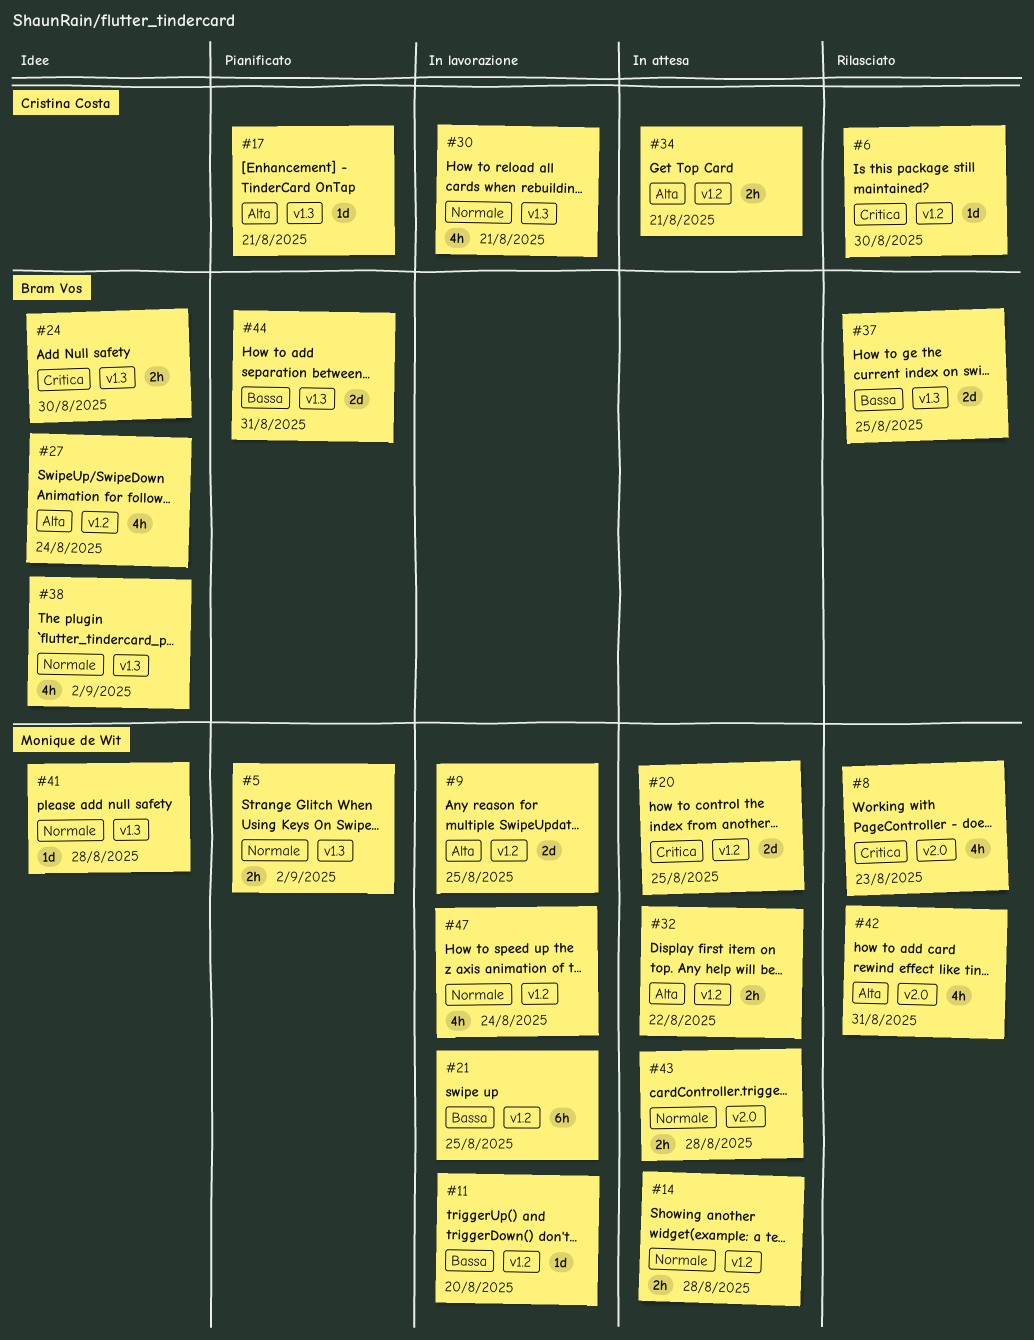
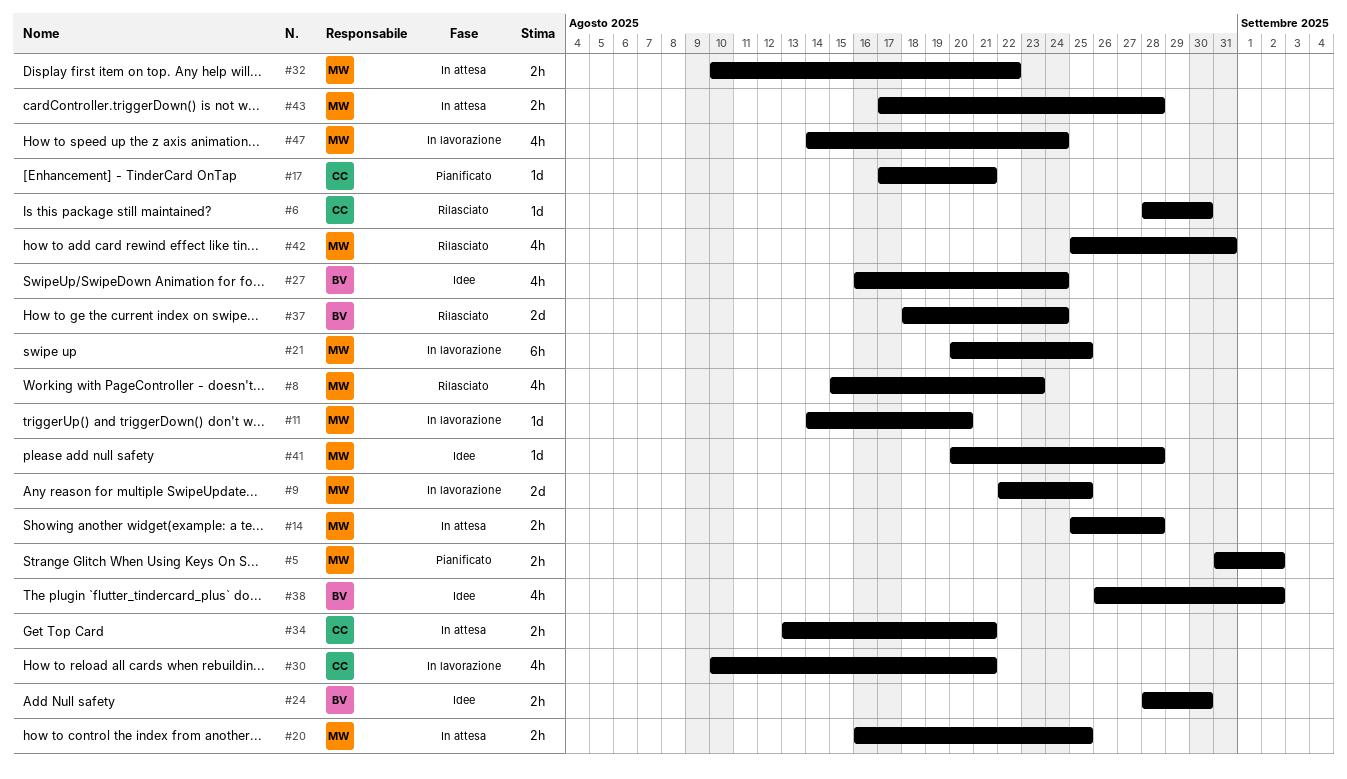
#20, estimate: 2d -> 2h
#37, due: Aug 25 -> Aug 24
#44: present -> none

